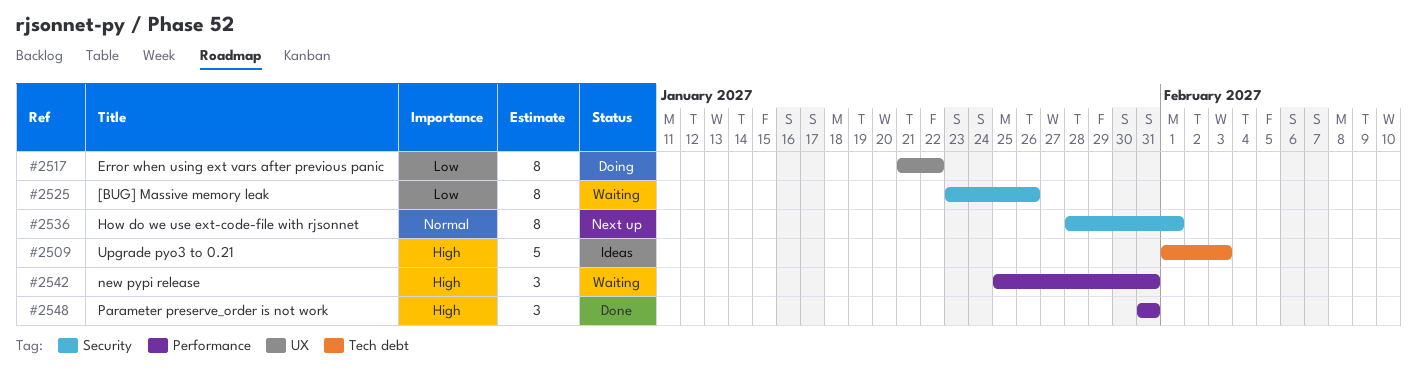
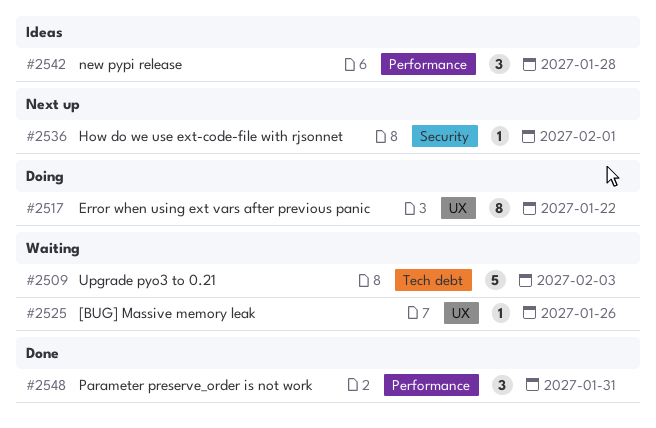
#2509, status: Ideas -> Waiting
#2525, label: Security -> UX
#2525, estimate: 8 -> 1
#2536, estimate: 8 -> 1
#2542, status: Waiting -> Ideas
#2542, due: Jan 31 -> Jan 28

